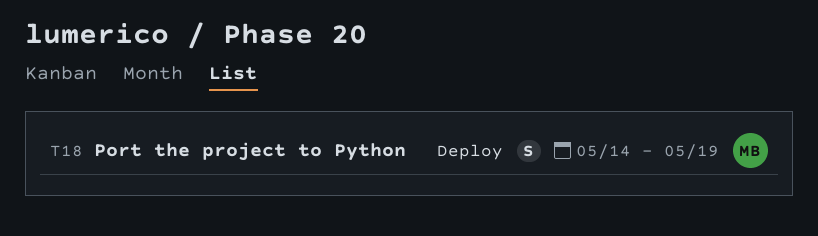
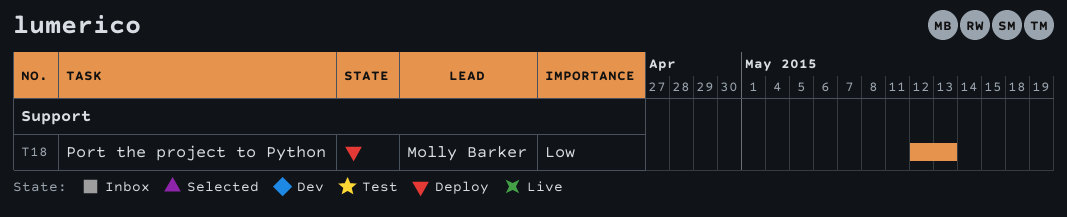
T18, start: May 14 -> May 12
T18, due: May 19 -> May 13

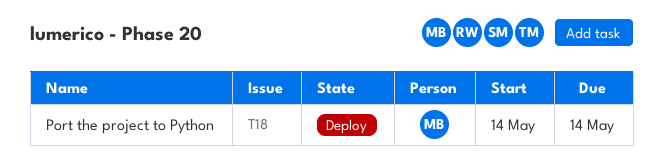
T18, start: May 12 -> May 14
T18, due: May 13 -> May 14

